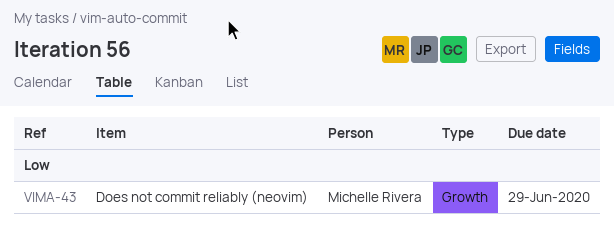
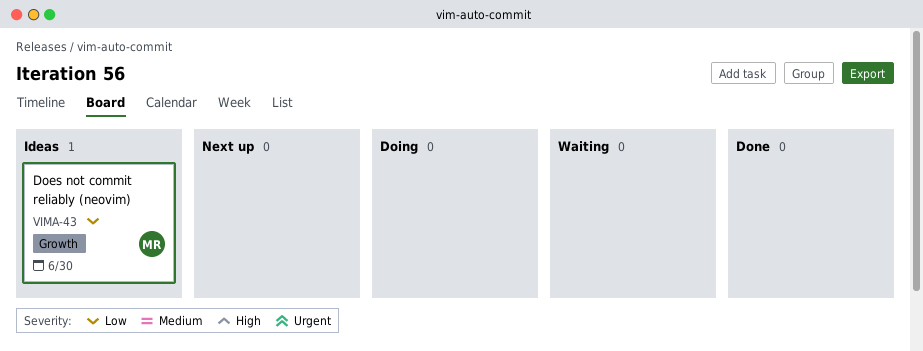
VIMA-43, due: Jun 29 -> Jun 30

